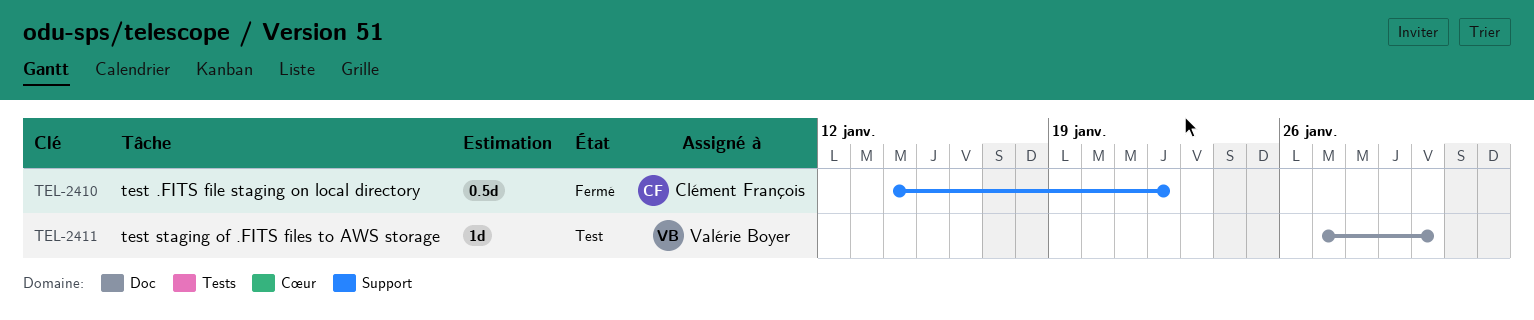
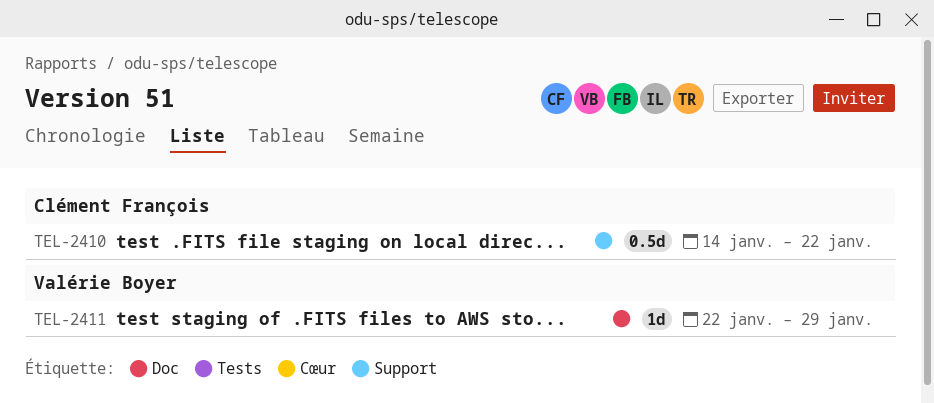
TEL-2411, start: Jan 27 -> Jan 22
TEL-2411, due: Jan 30 -> Jan 29

